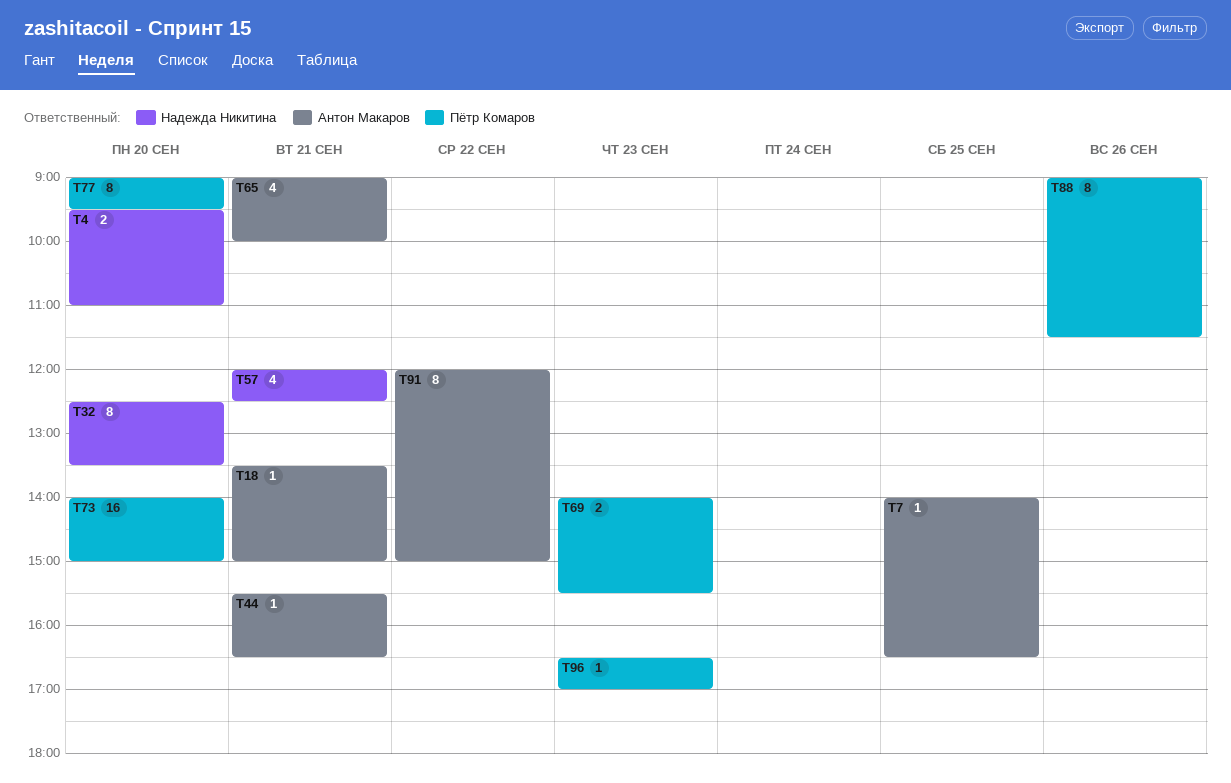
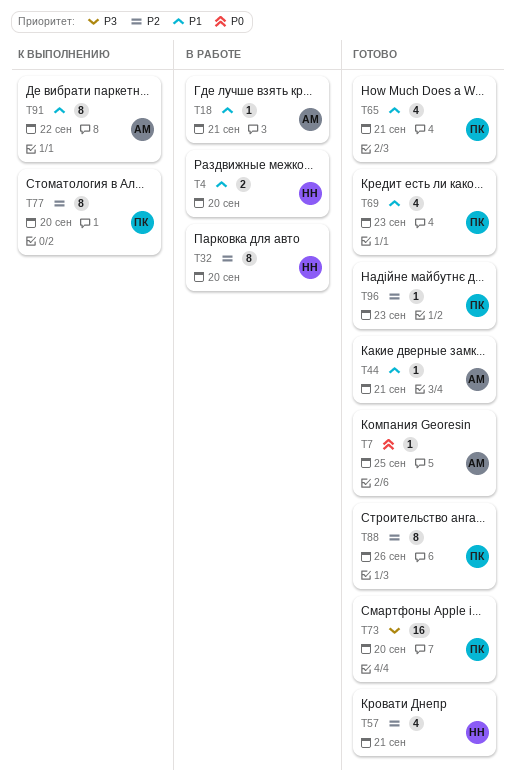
T65, owner: Антон Макаров -> Пётр Комаров
T69, estimate: 2 -> 4

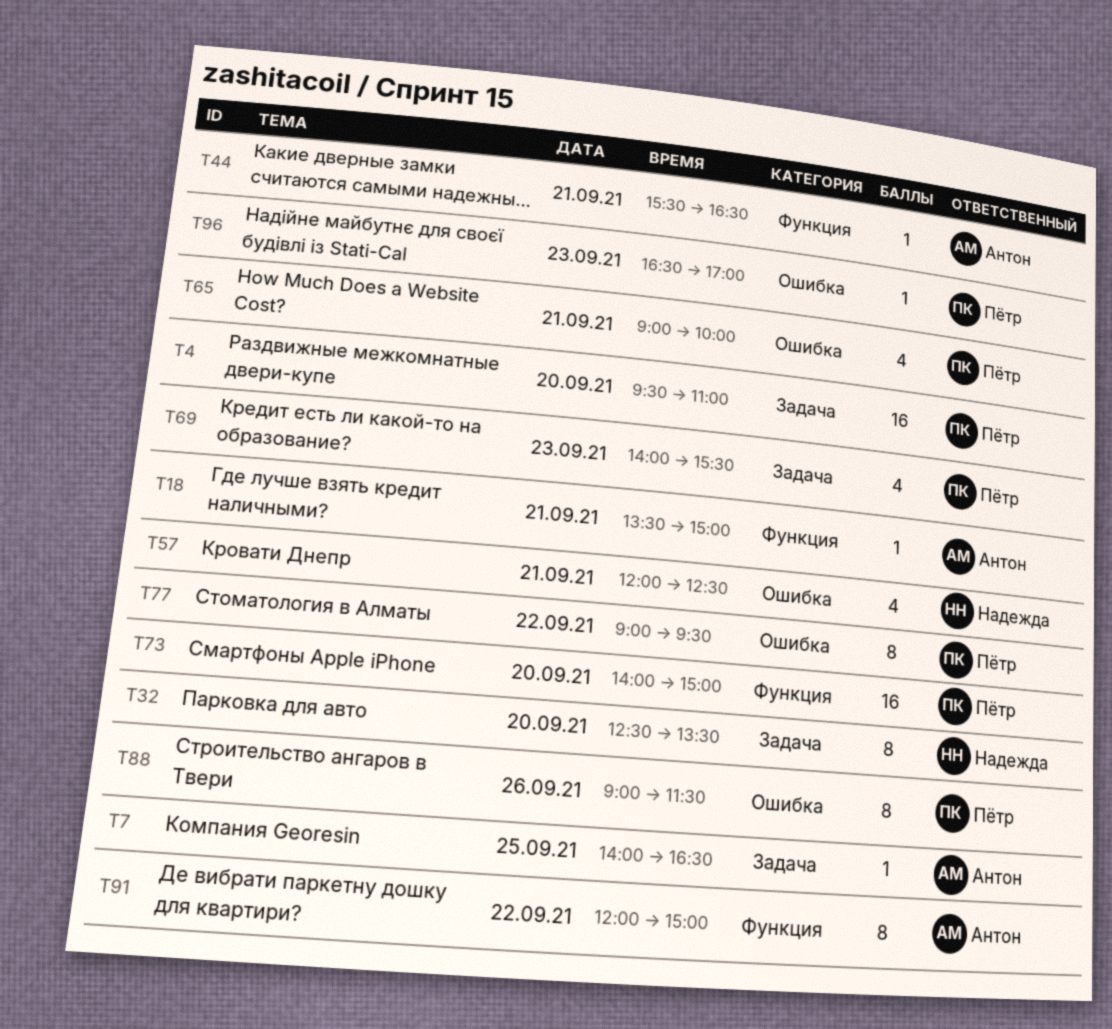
T4, owner: Надежда -> Пётр
T4, estimate: 2 -> 16
T77, day: Sep 20 -> Sep 22

